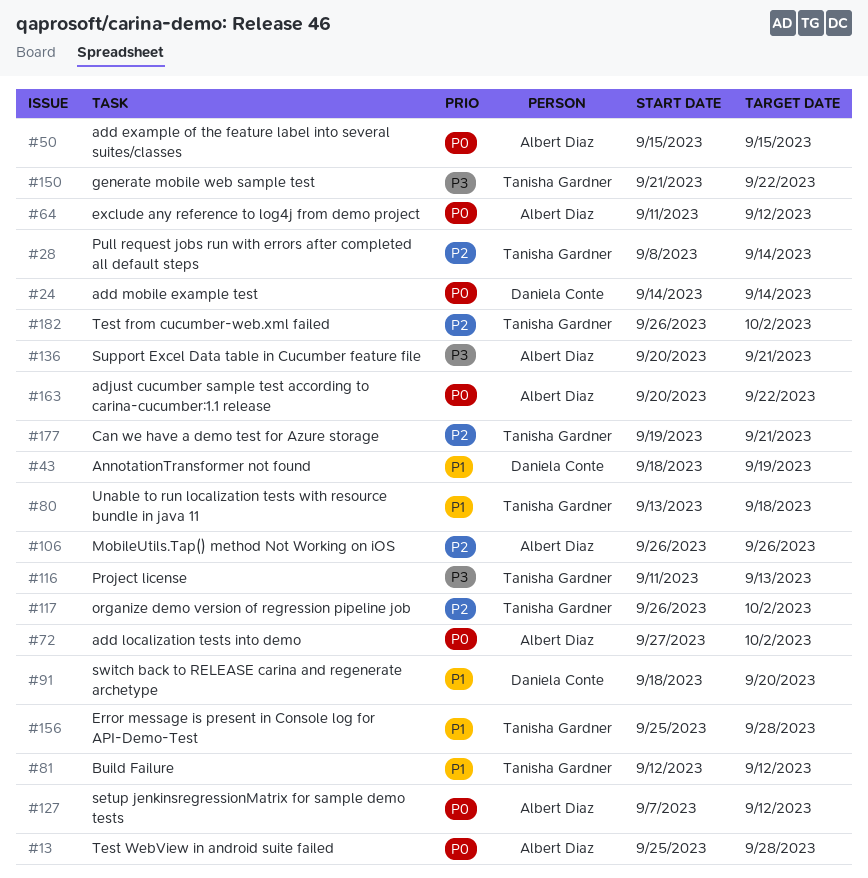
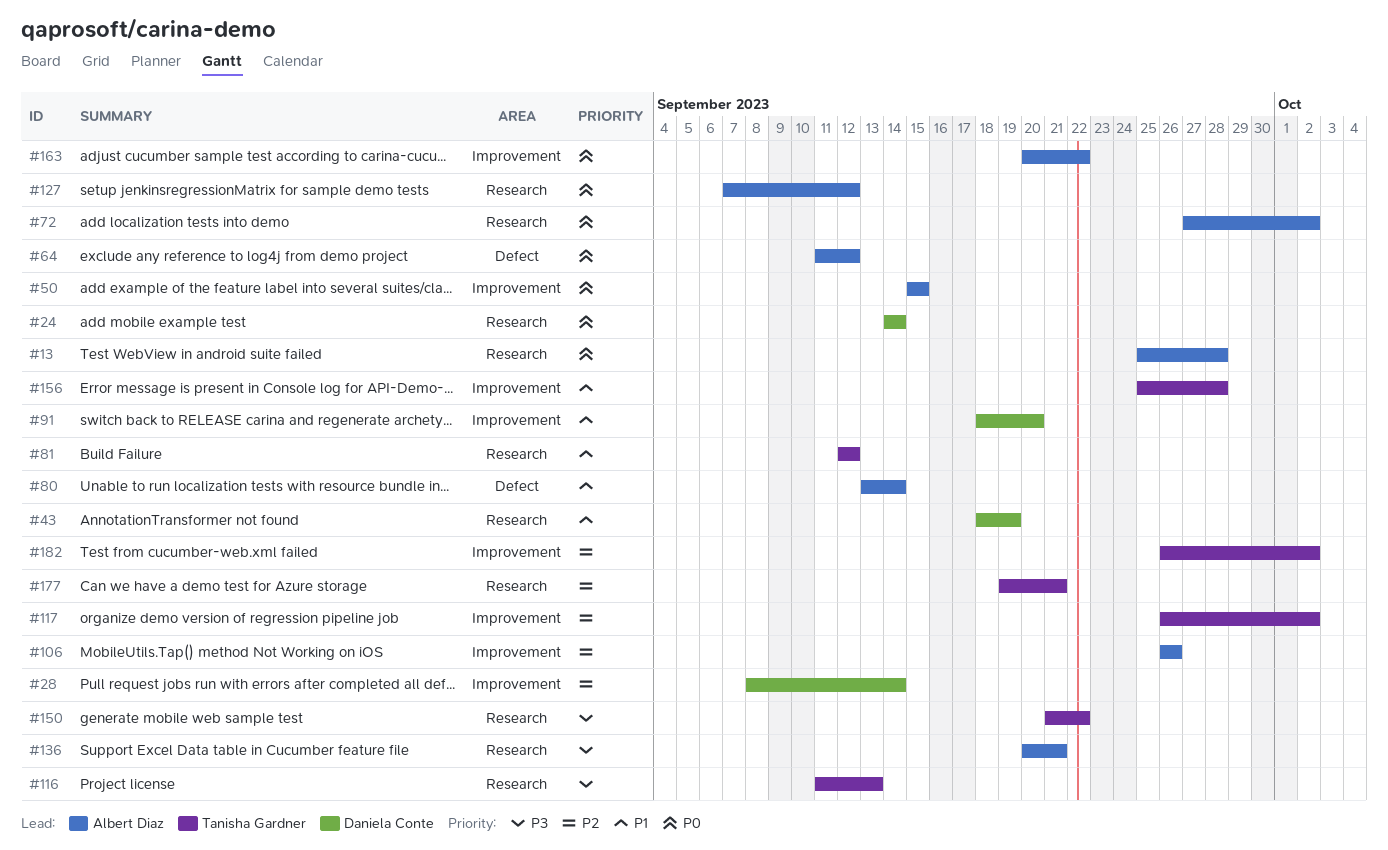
#28, owner: Tanisha Gardner -> Daniela Conte
#80, owner: Tanisha Gardner -> Albert Diaz
#80, due: Sep 18 -> Sep 14

